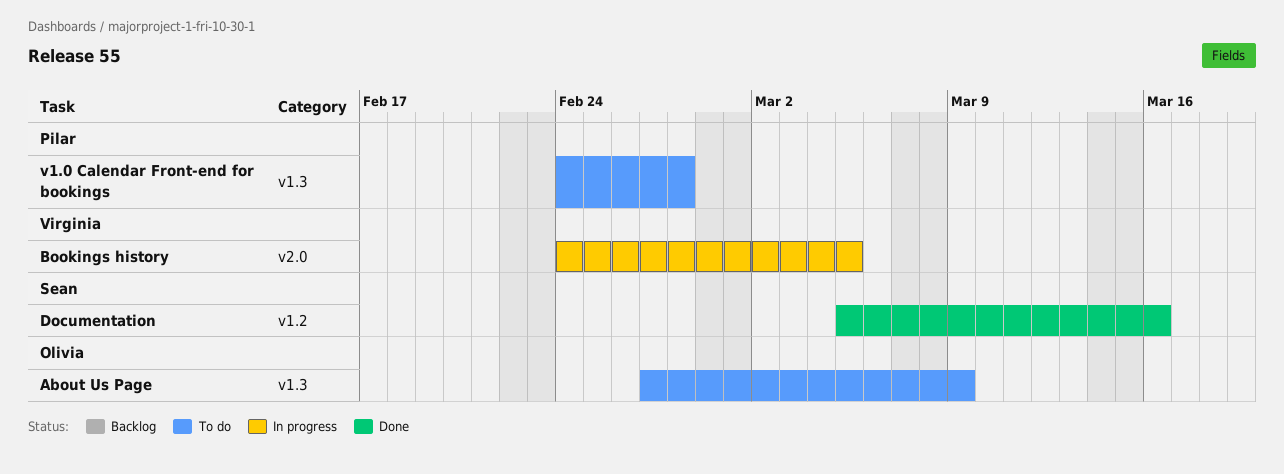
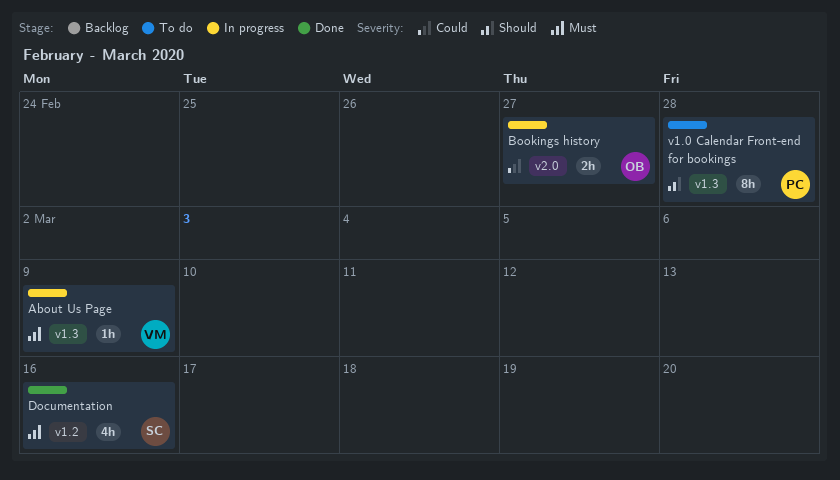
About Us Page, status: To do -> In progress
About Us Page, owner: Olivia -> Virginia
Bookings history, owner: Virginia -> Olivia
Bookings history, due: Mar 5 -> Feb 27

